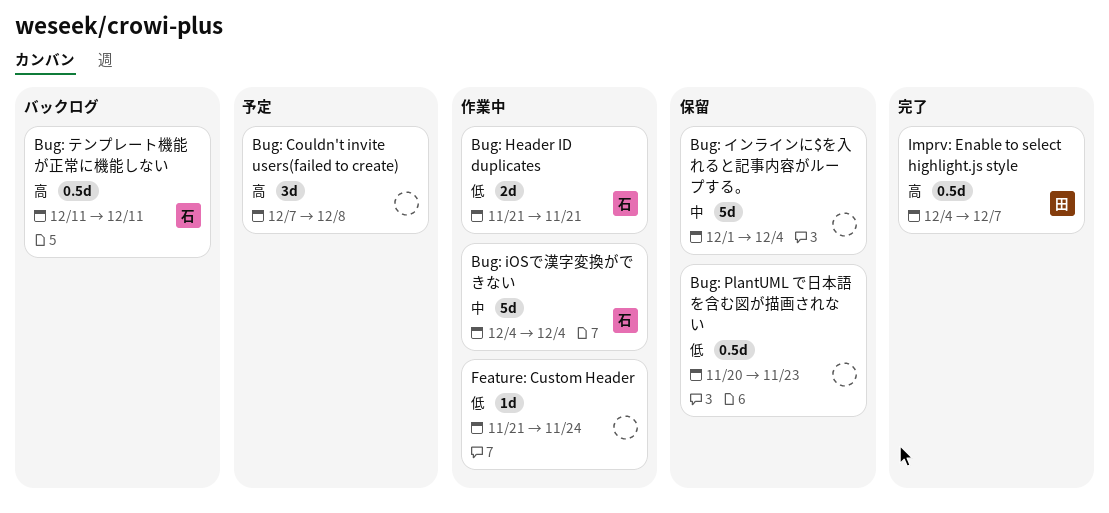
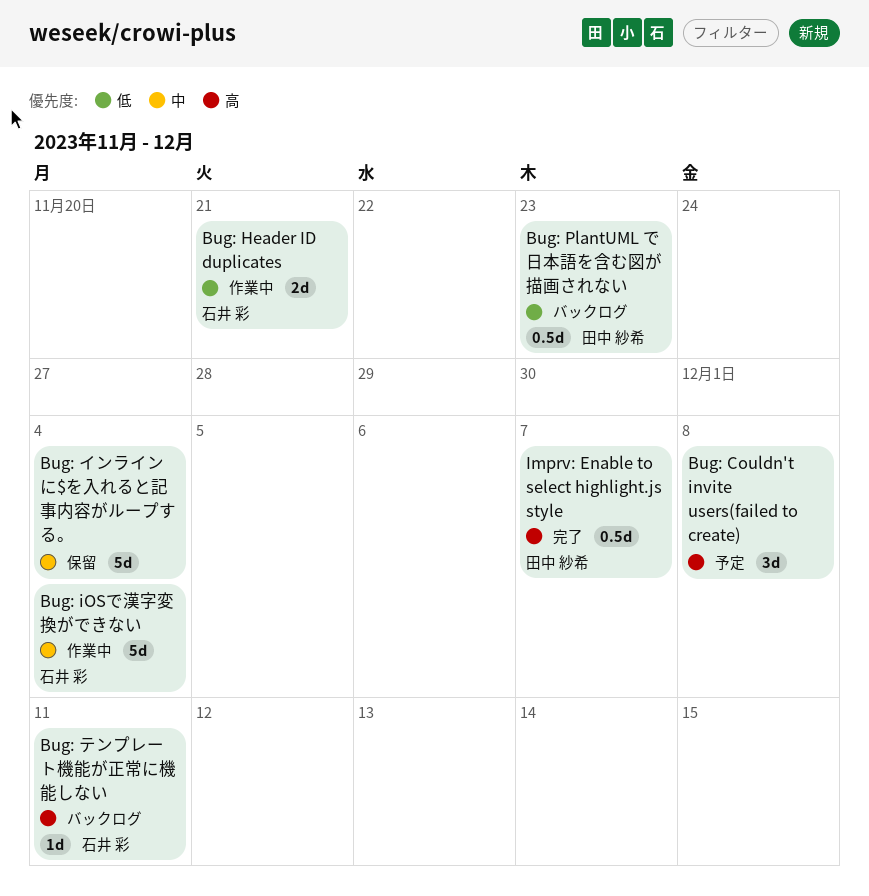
Bug: PlantUML で日本語を含む図が描画されない, status: 保留 -> バックログ
Bug: PlantUML で日本語を含む図が描画されない, owner: none -> 田中 紗希
Bug: テンプレート機能が正常に機能しない, estimate: 0.5d -> 1d
Feature: Custom Header: present -> none

